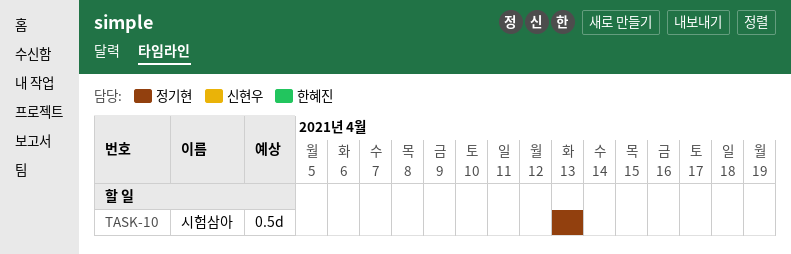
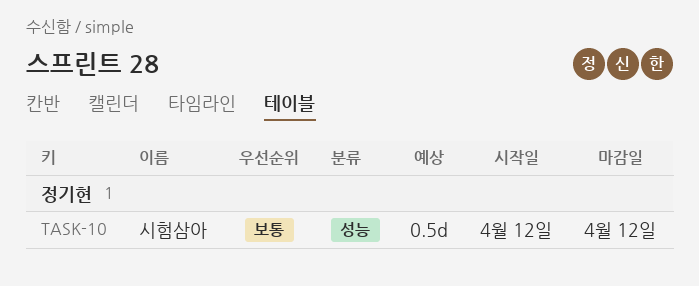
TASK-10, start: Apr 13 -> Apr 12
TASK-10, due: Apr 13 -> Apr 12

